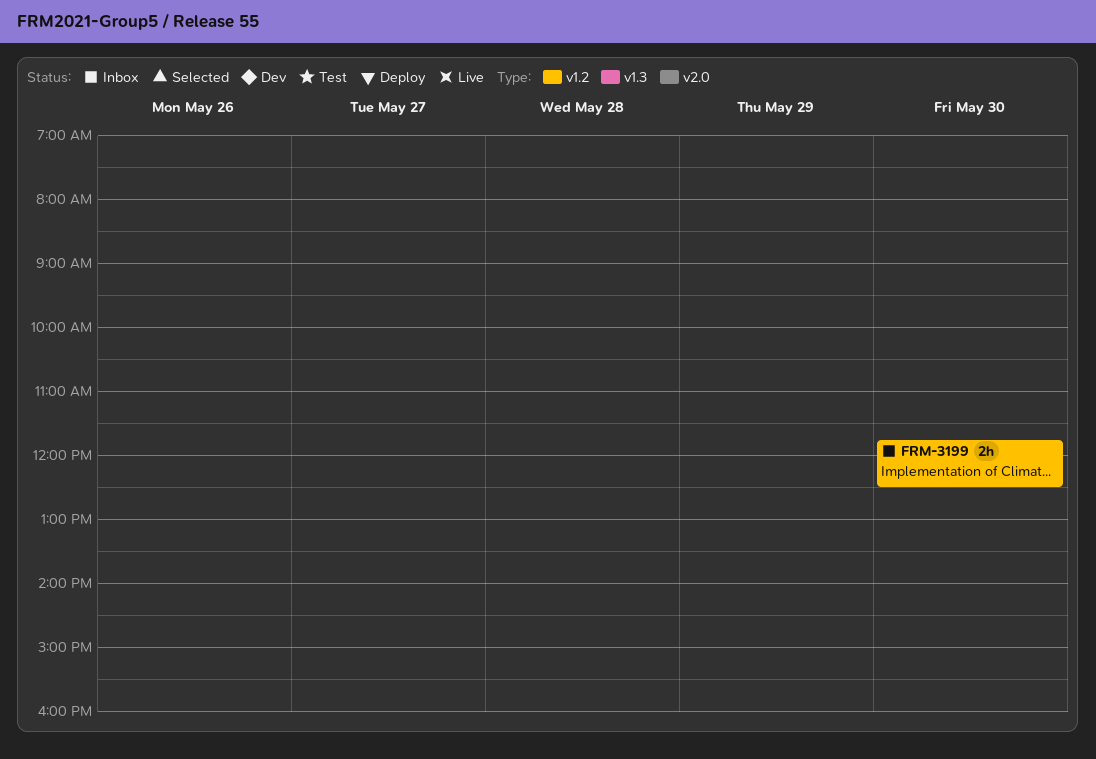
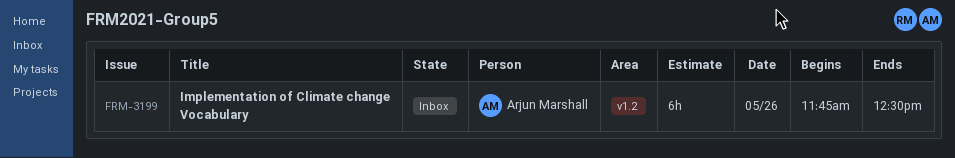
FRM-3199, estimate: 2h -> 6h
FRM-3199, day: May 30 -> May 26

